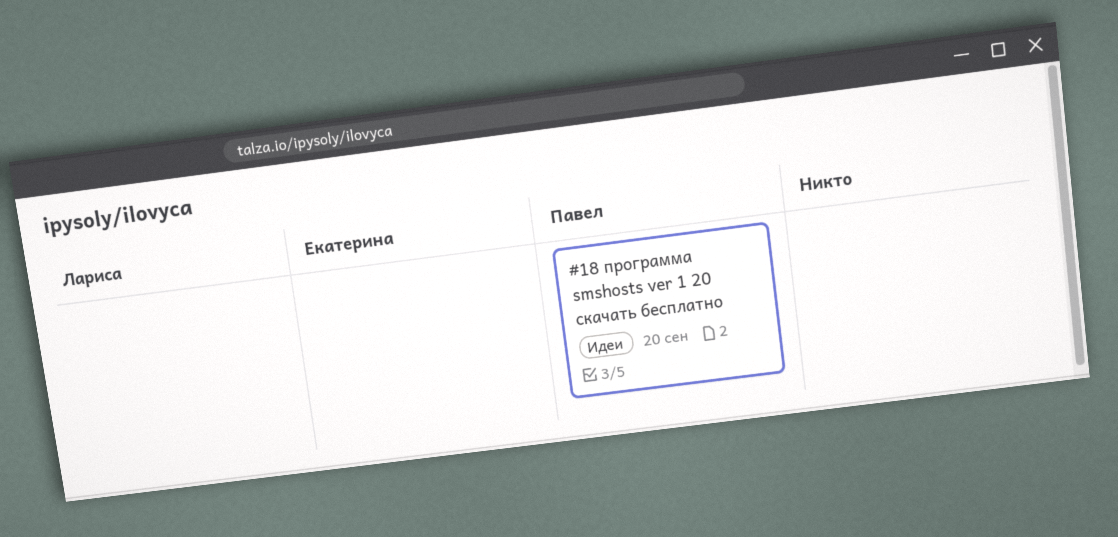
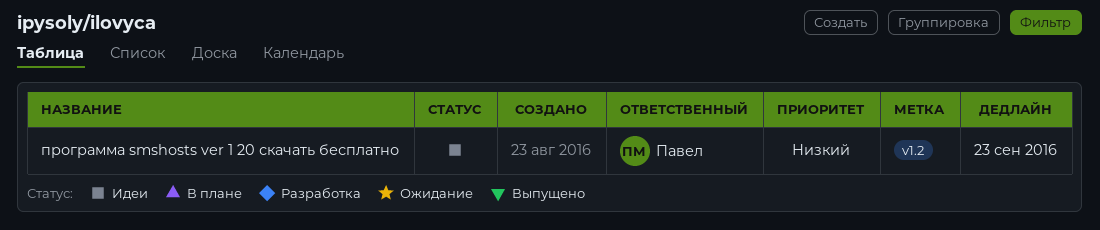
программа smshosts ver 1 20 скачать бесплатно, due: Sep 20 -> Sep 23

